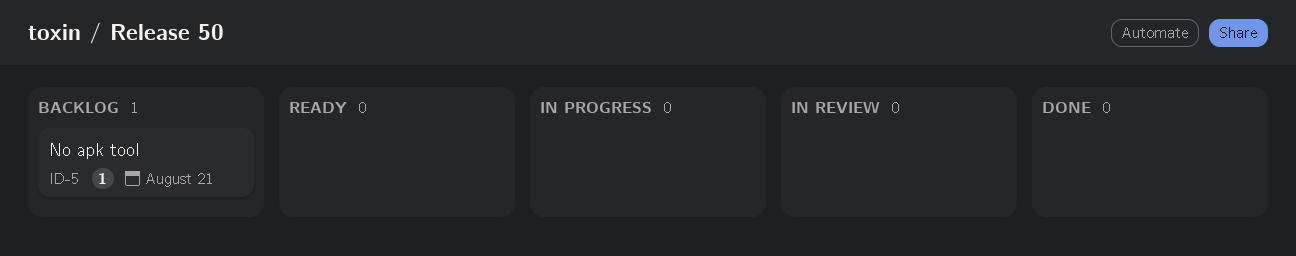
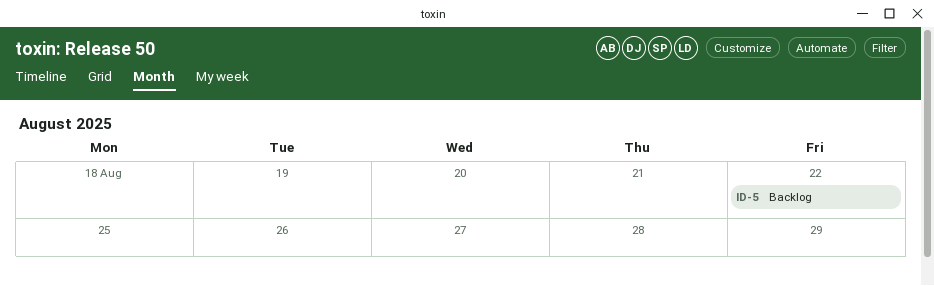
ID-5, due: Aug 21 -> Aug 22

